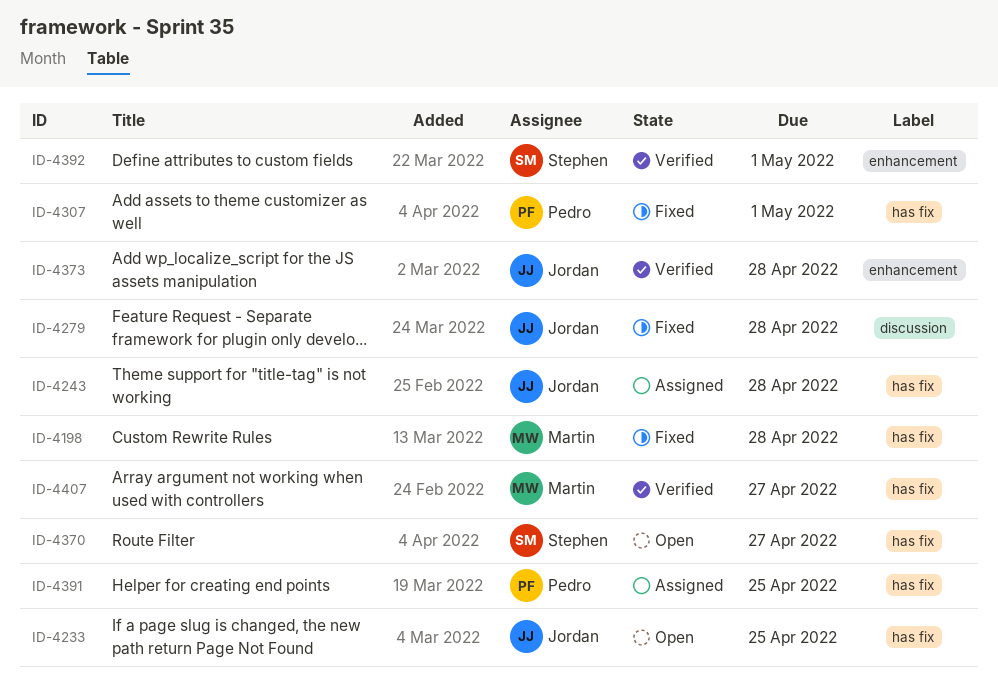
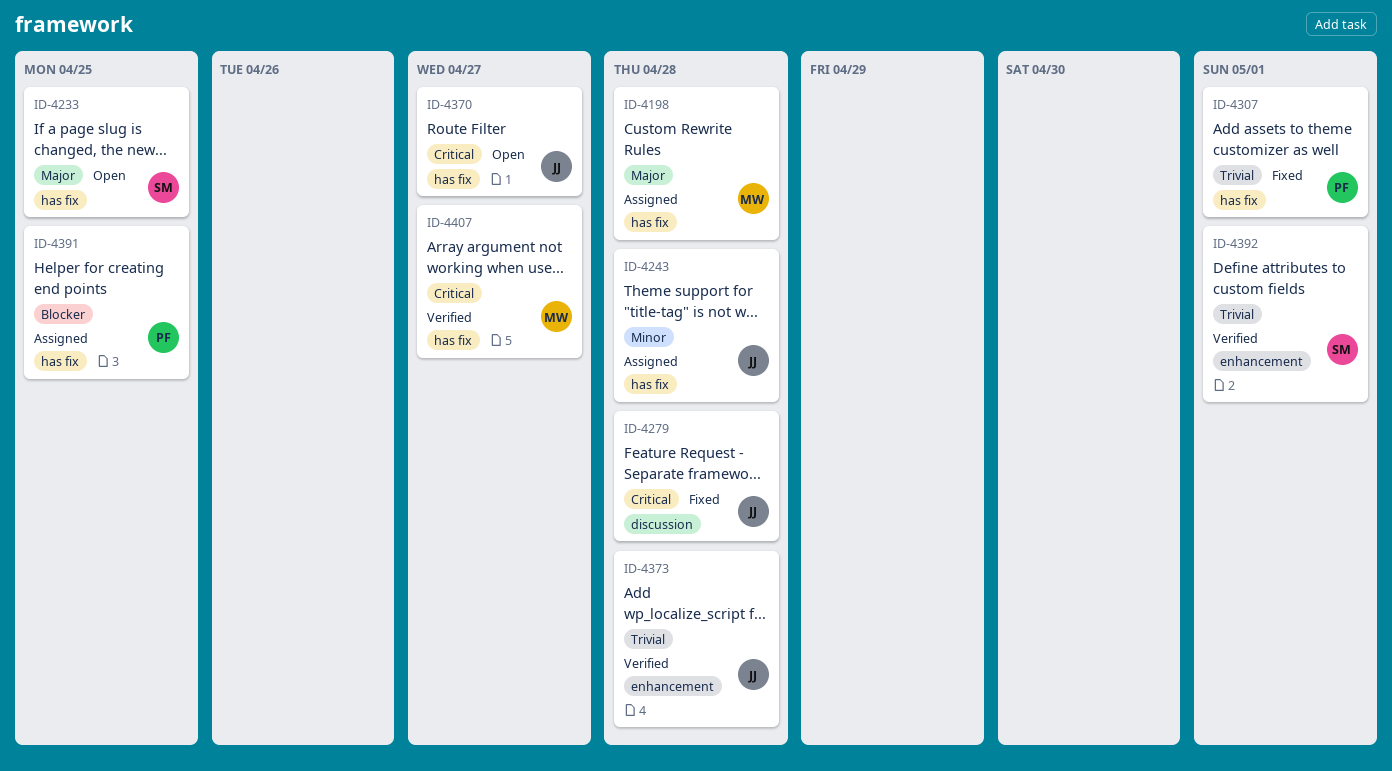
ID-4198, status: Fixed -> Assigned
ID-4233, owner: Jordan -> Stephen
ID-4370, owner: Stephen -> Jordan

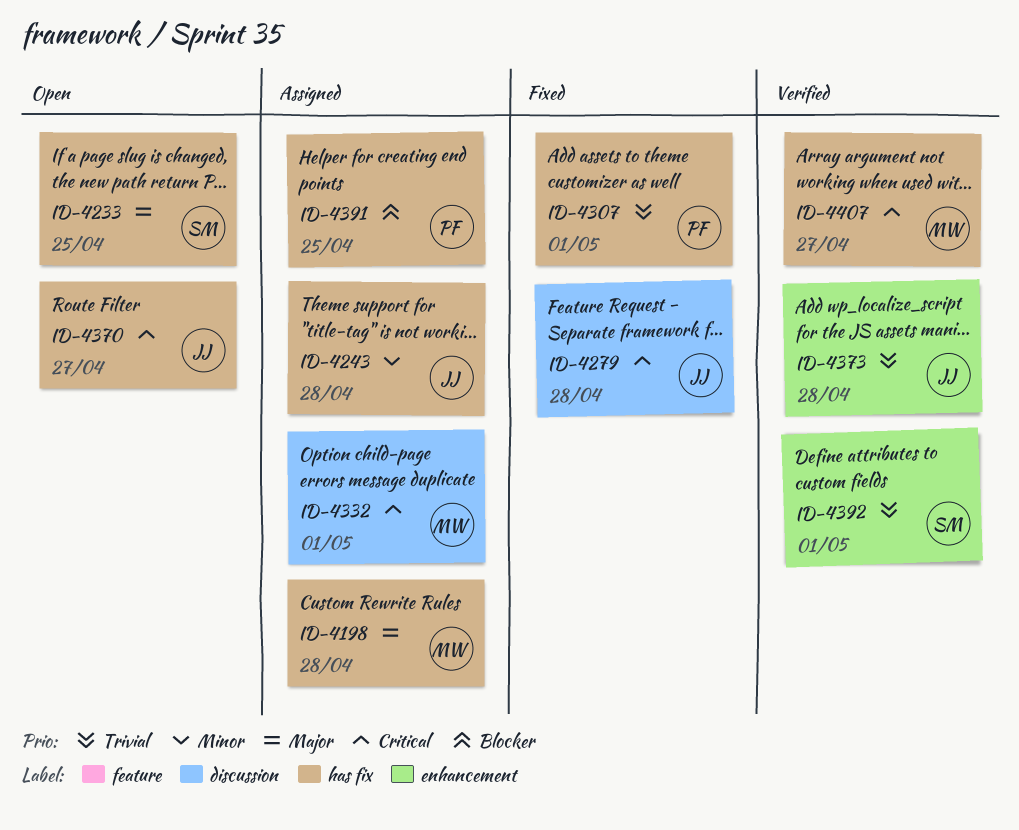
ID-4332: none -> present

